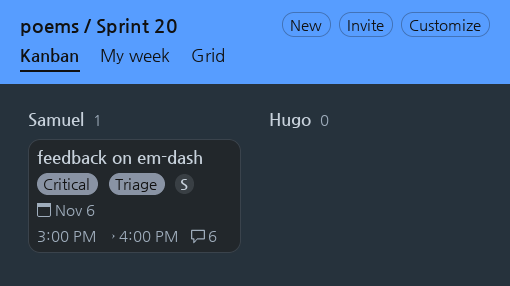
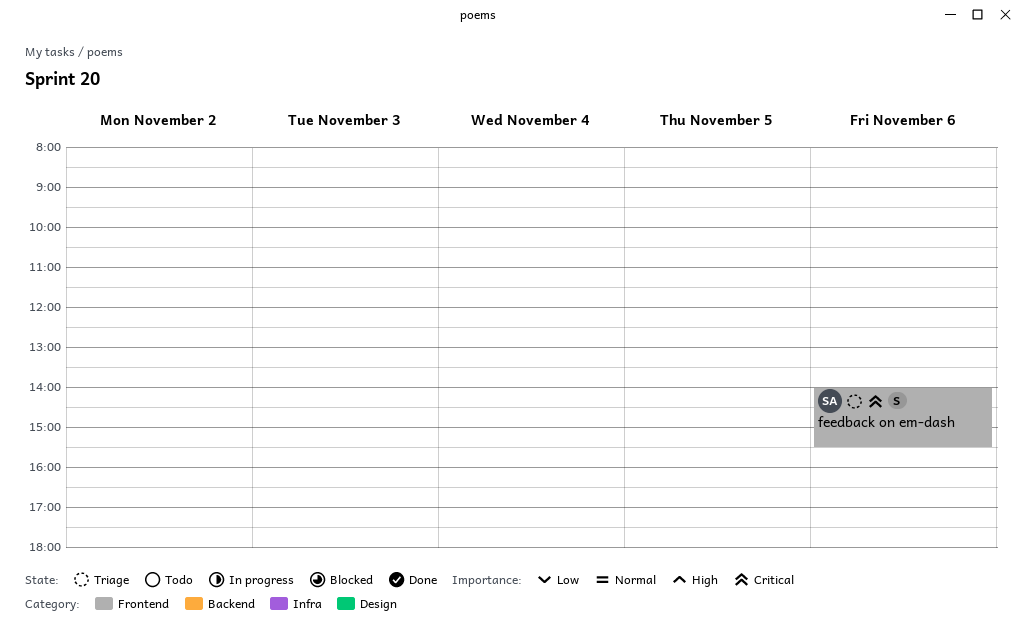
feedback on em-dash, begins: 15:00 -> 14:00
feedback on em-dash, ends: 16:00 -> 15:30

